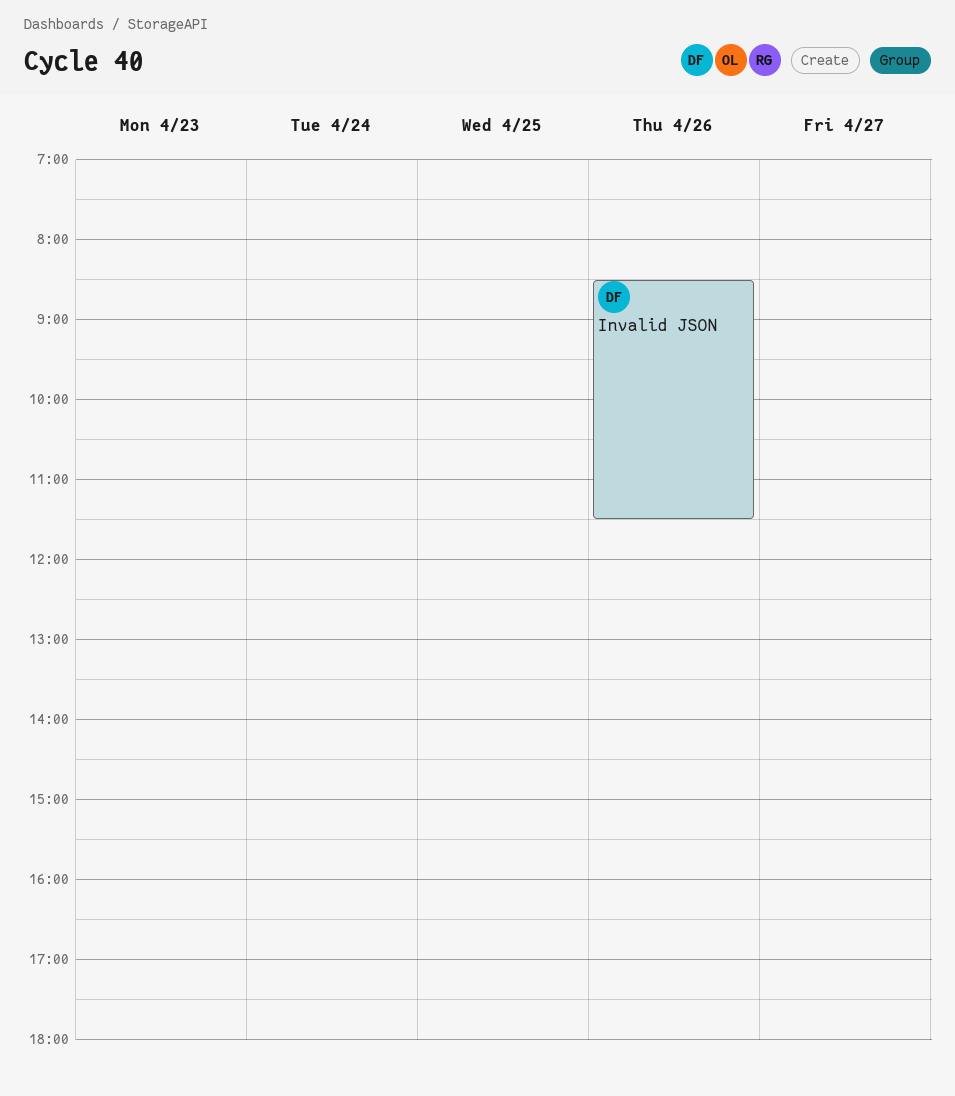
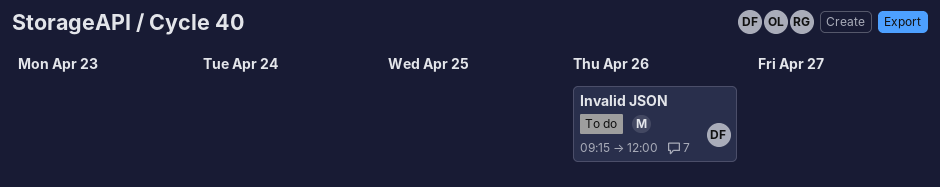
Invalid JSON, begins: 08:30 -> 09:15
Invalid JSON, ends: 11:30 -> 12:00

